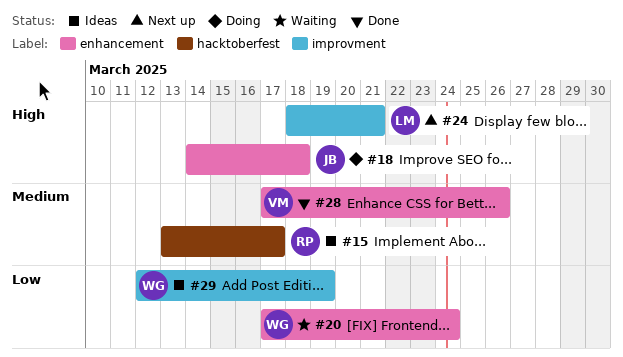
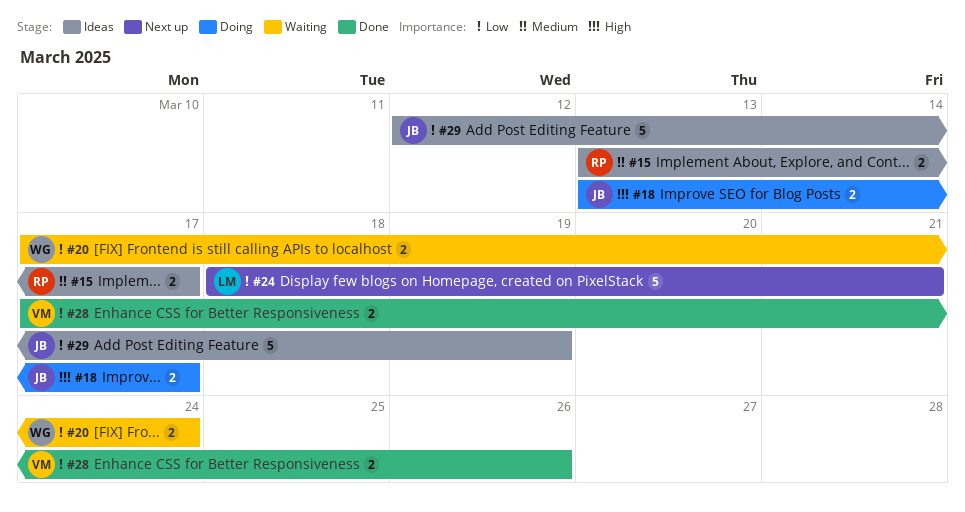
#18, start: Mar 14 -> Mar 13
#18, due: Mar 18 -> Mar 17
#24, priority: High -> Low
#28, priority: Medium -> Low
#29, owner: WG -> JB

